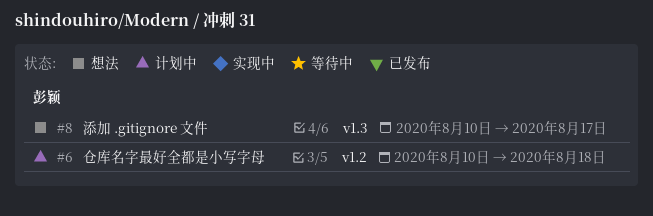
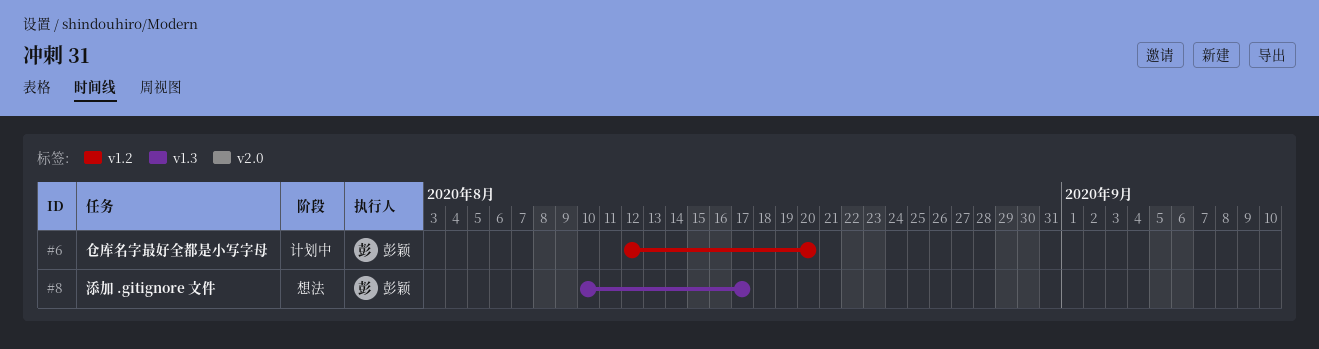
#6, start: Aug 10 -> Aug 12
#6, due: Aug 18 -> Aug 20

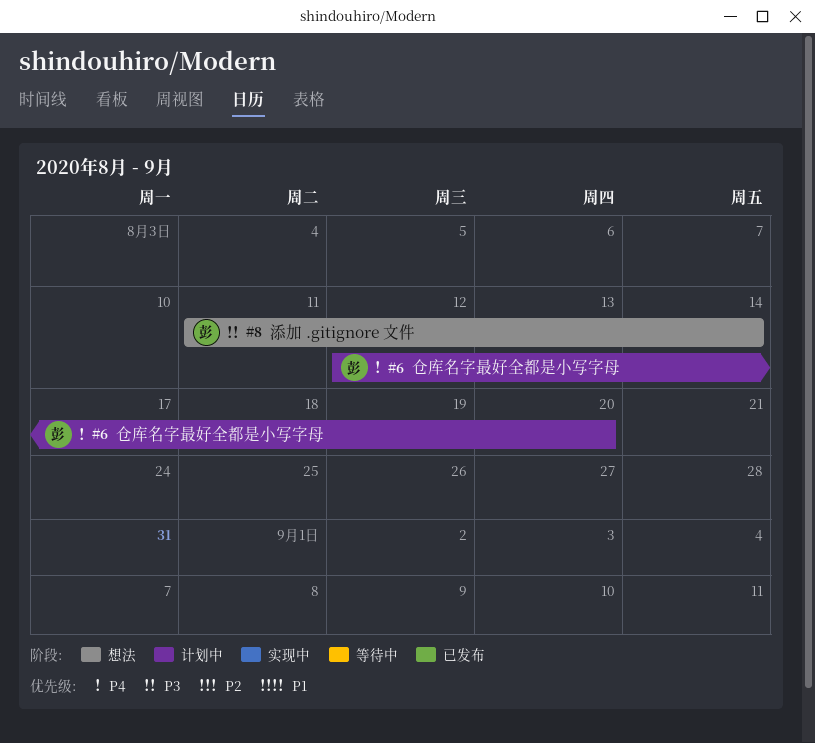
#8, start: Aug 10 -> Aug 11
#8, due: Aug 17 -> Aug 14

